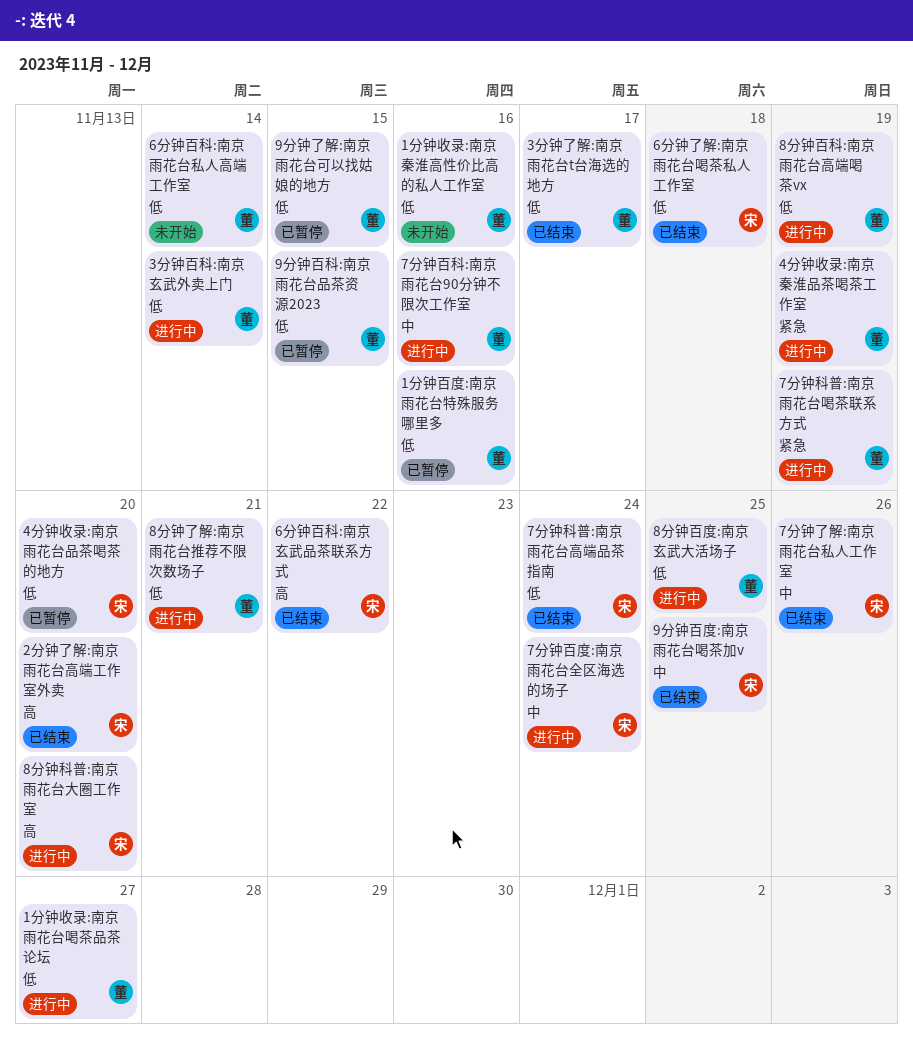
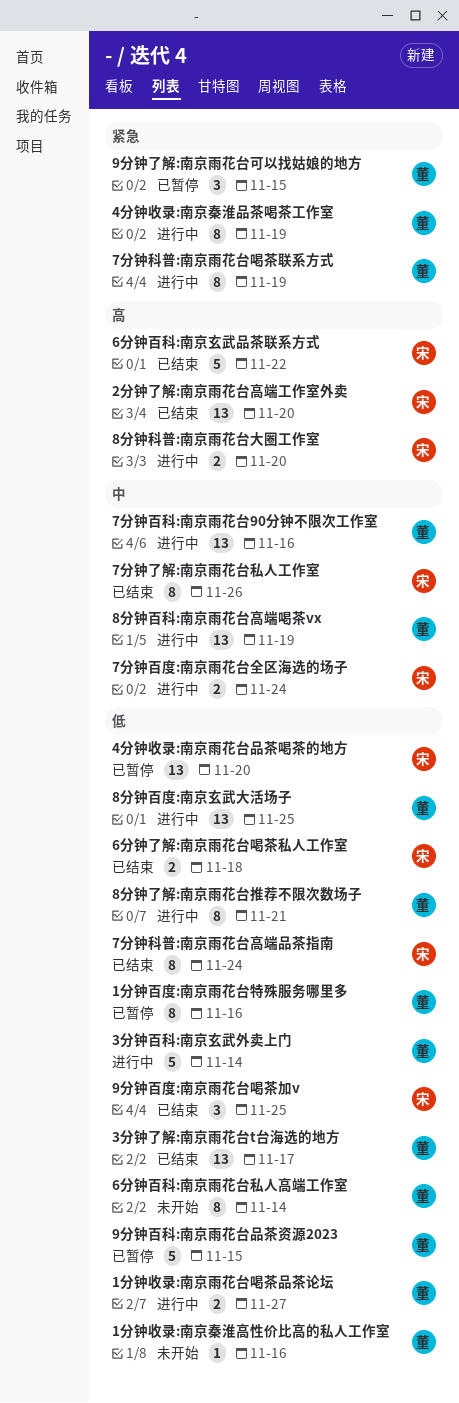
8分钟百科:南京雨花台高端喝茶vx, priority: 低 -> 中
9分钟了解:南京雨花台可以找姑娘的地方, priority: 低 -> 紧急
9分钟百度:南京雨花台喝茶加v, priority: 中 -> 低

